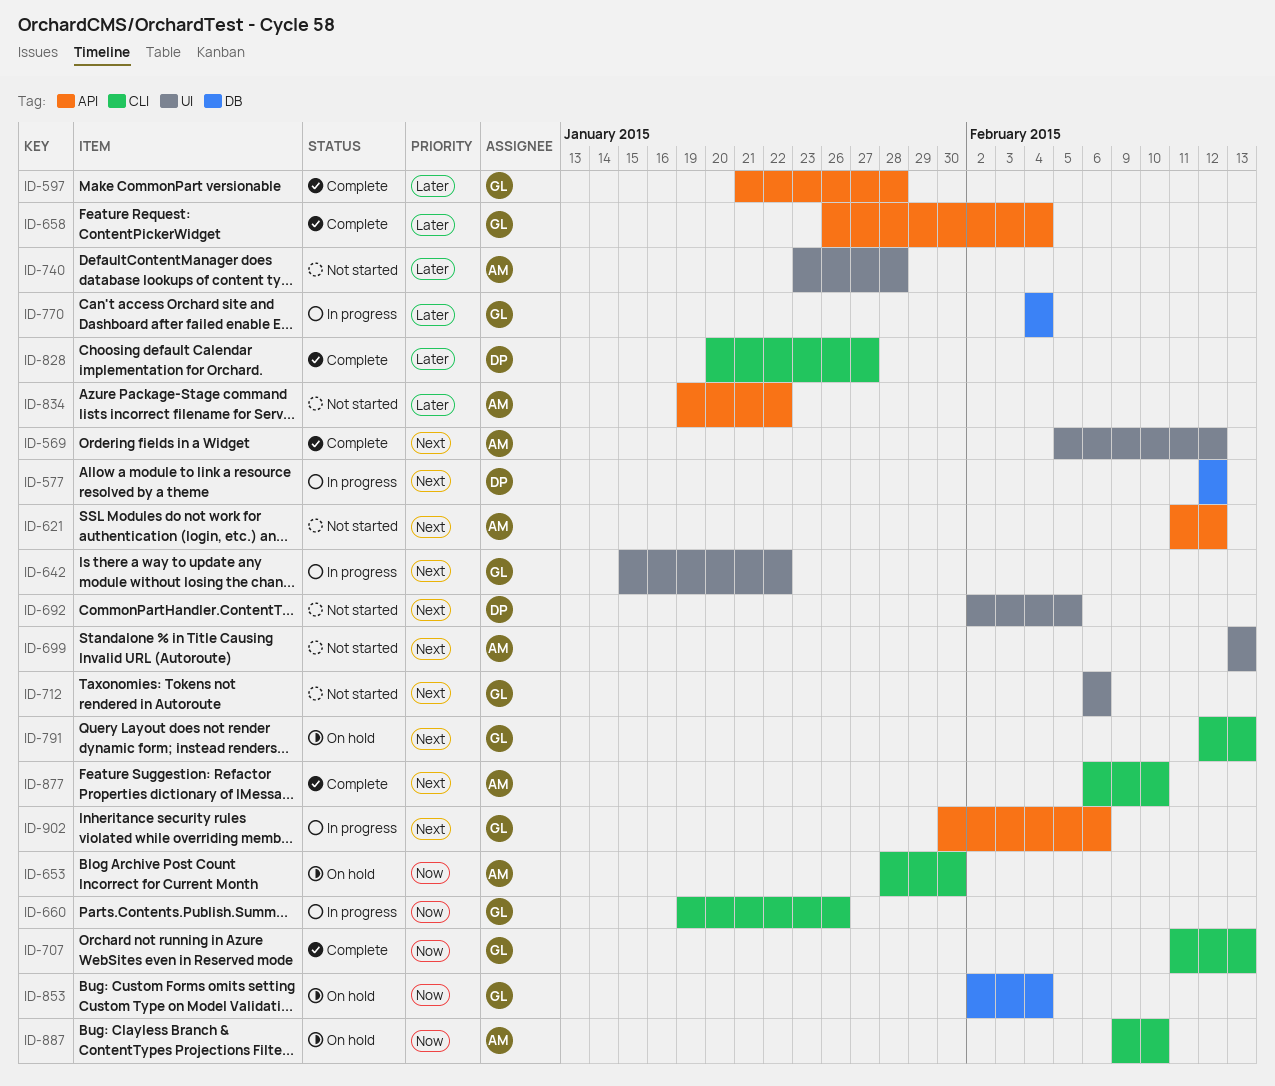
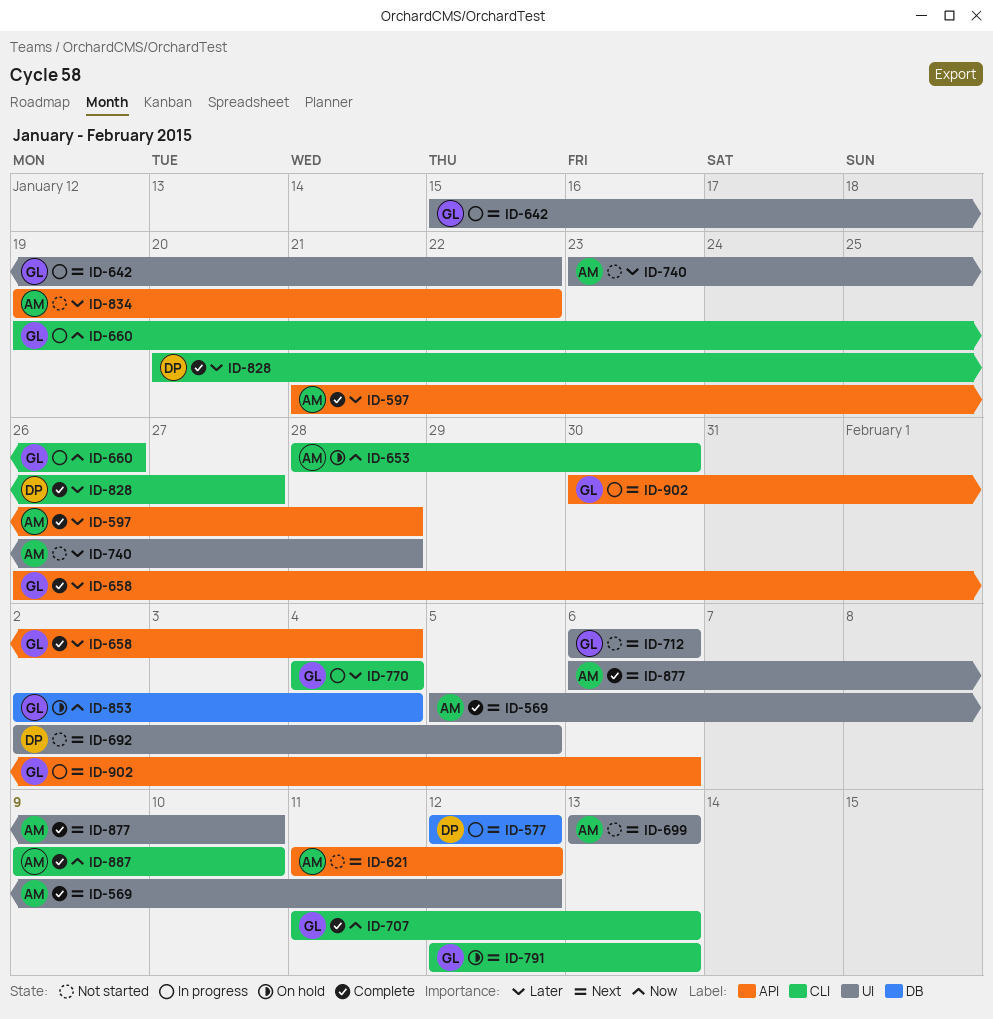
ID-597, owner: GL -> AM
ID-770, label: DB -> CLI
ID-877, label: CLI -> UI
ID-887, status: On hold -> Complete

